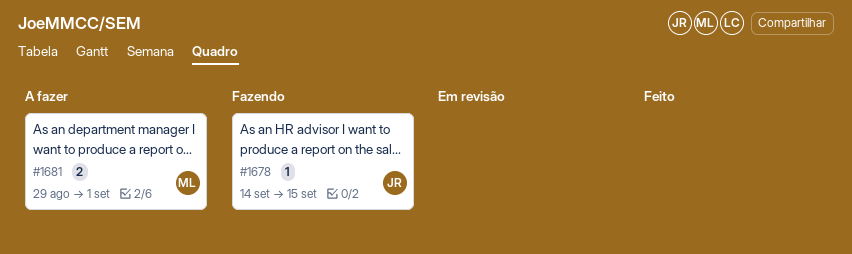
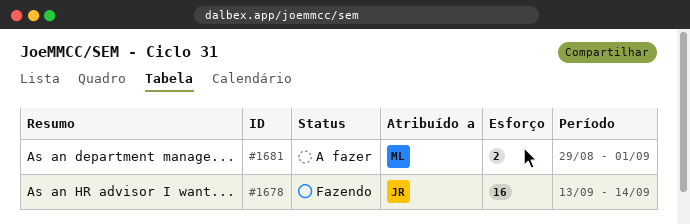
#1678, estimate: 1 -> 16
#1678, start: Sep 14 -> Sep 13
#1678, due: Sep 15 -> Sep 14

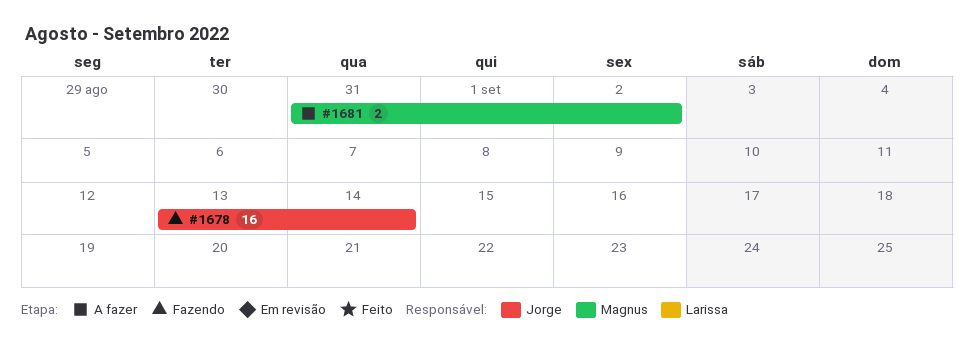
#1681, start: Aug 29 -> Aug 31
#1681, due: Sep 1 -> Sep 2

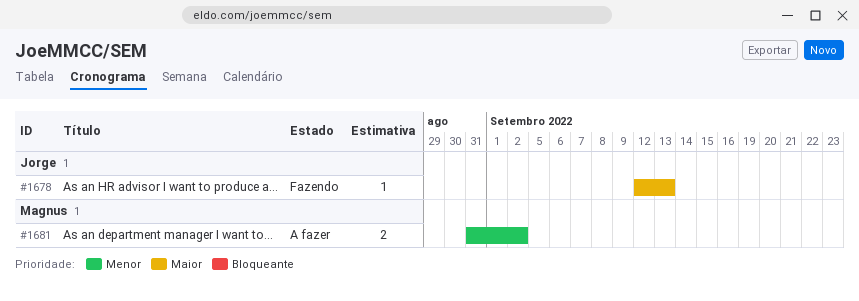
#1678, estimate: 16 -> 1
#1678, start: Sep 13 -> Sep 12
#1678, due: Sep 14 -> Sep 13

